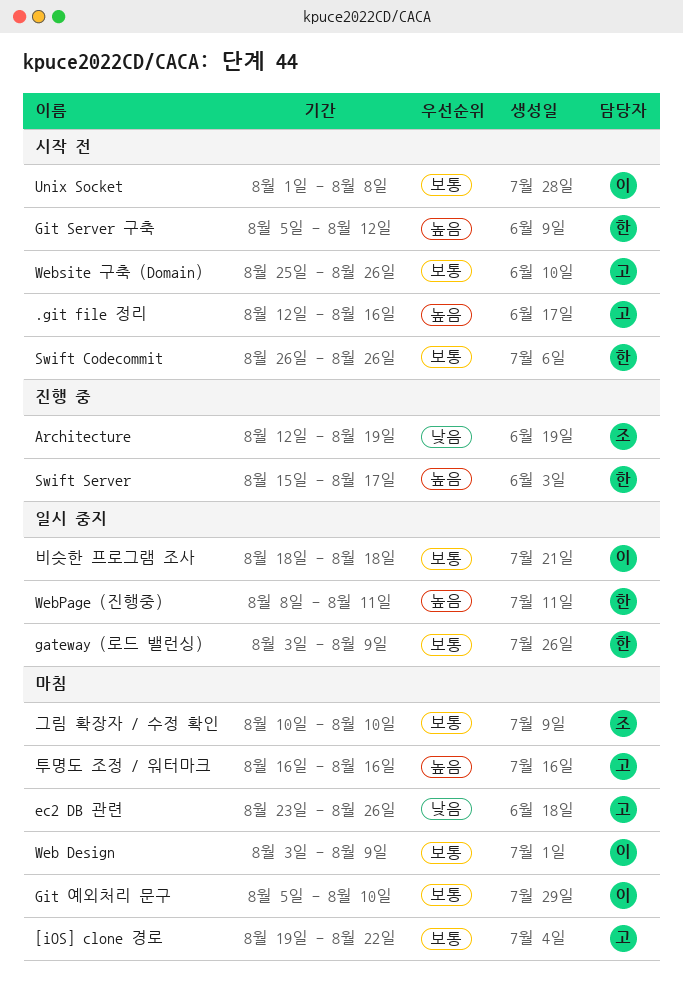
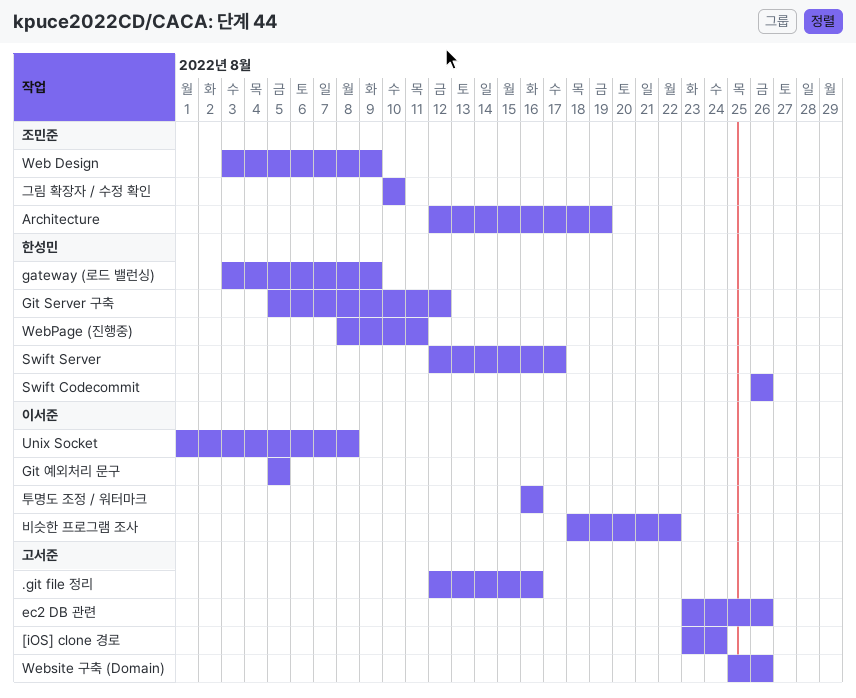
[iOS] clone 경로, start: Aug 19 -> Aug 23
[iOS] clone 경로, due: Aug 22 -> Aug 24
Git 예외처리 문구, due: Aug 10 -> Aug 5
Swift Server, start: Aug 15 -> Aug 12
Web Design, owner: 이서준 -> 조민준
비슷한 프로그램 조사, due: Aug 18 -> Aug 22
투명도 조정 / 워터마크, owner: 고서준 -> 이서준

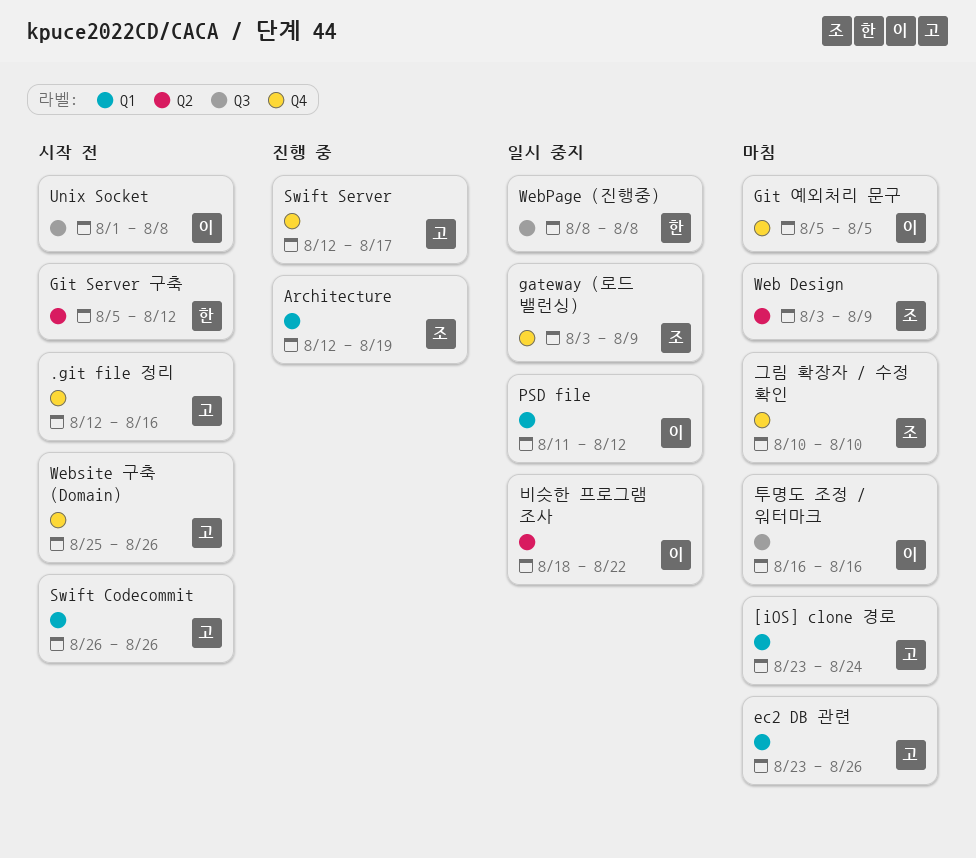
gateway (로드 밸런싱), owner: 한성민 -> 조민준
PSD file: none -> present
Swift Codecommit, owner: 한성민 -> 고서준
Swift Server, owner: 한성민 -> 고서준
WebPage (진행중), due: Aug 11 -> Aug 8

